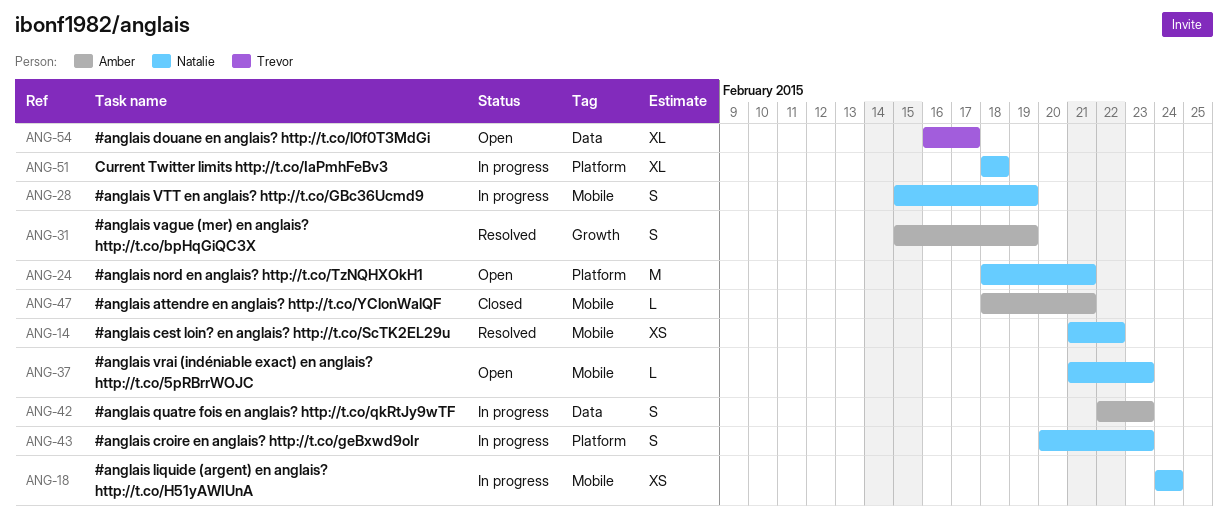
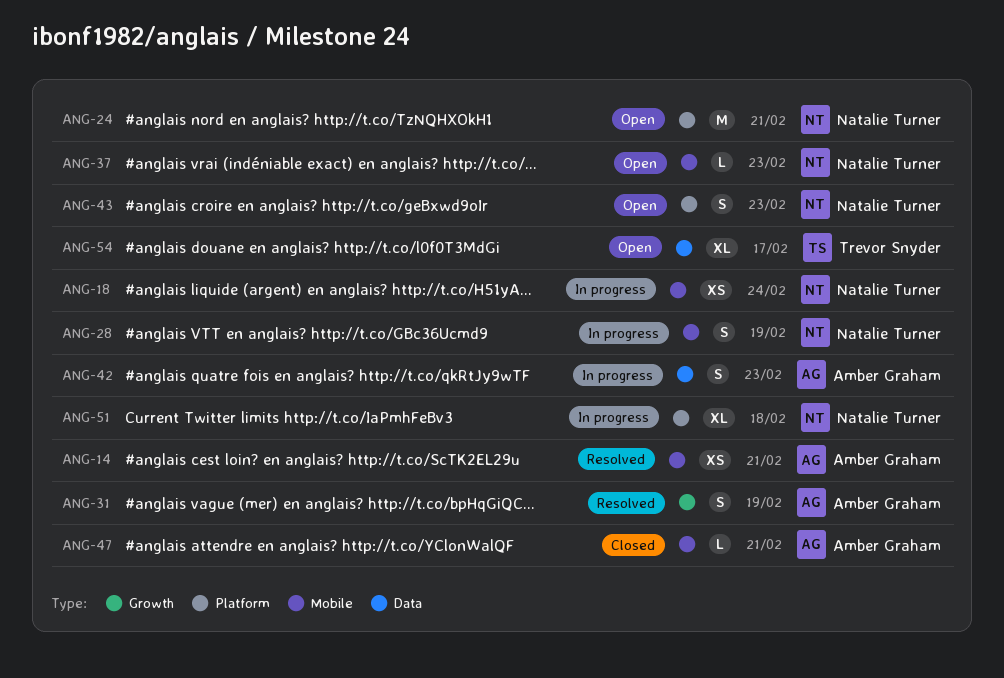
ANG-14, owner: Natalie Turner -> Amber Graham
ANG-14, due: Feb 22 -> Feb 21
ANG-43, status: In progress -> Open

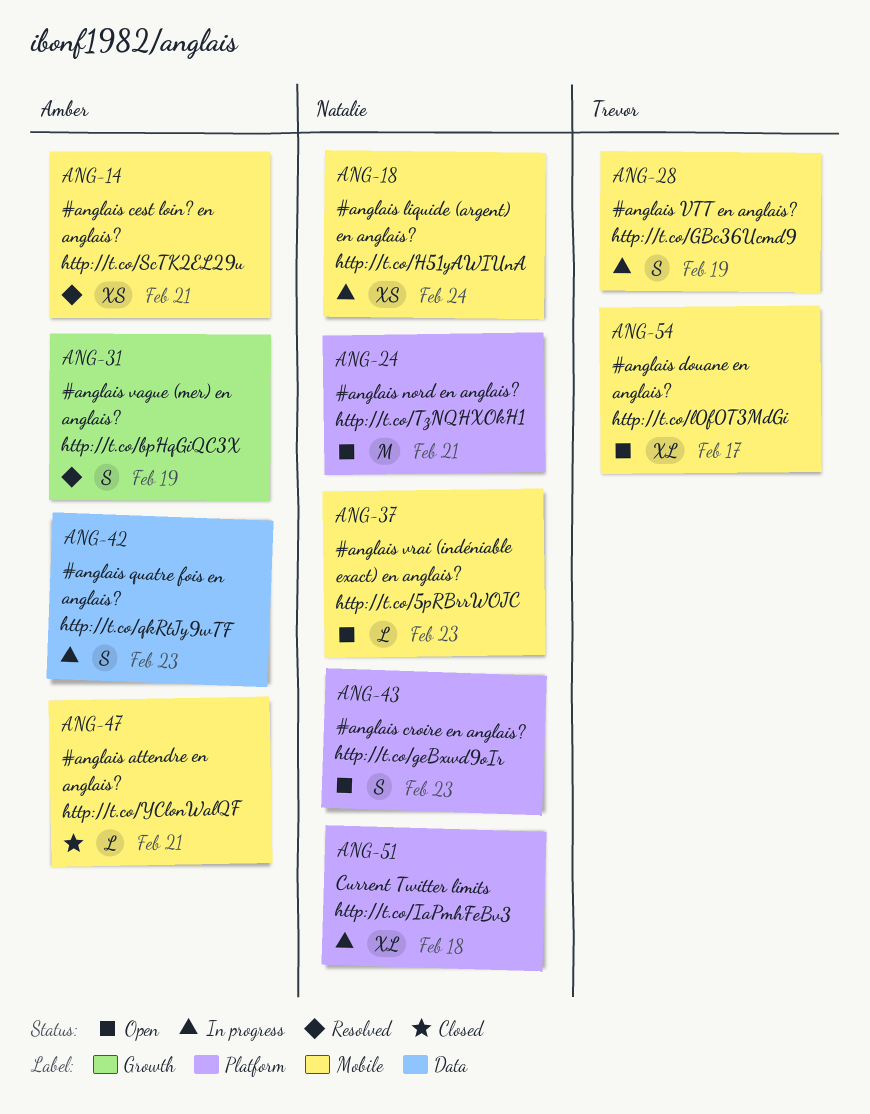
ANG-28, owner: Natalie Turner -> Trevor Snyder
ANG-54, label: Data -> Mobile

